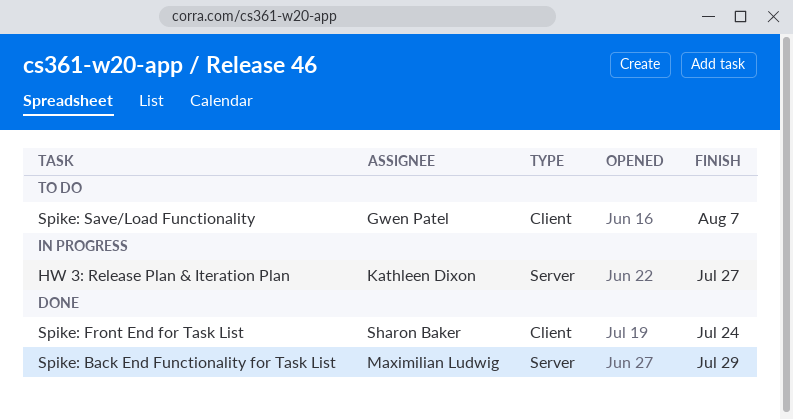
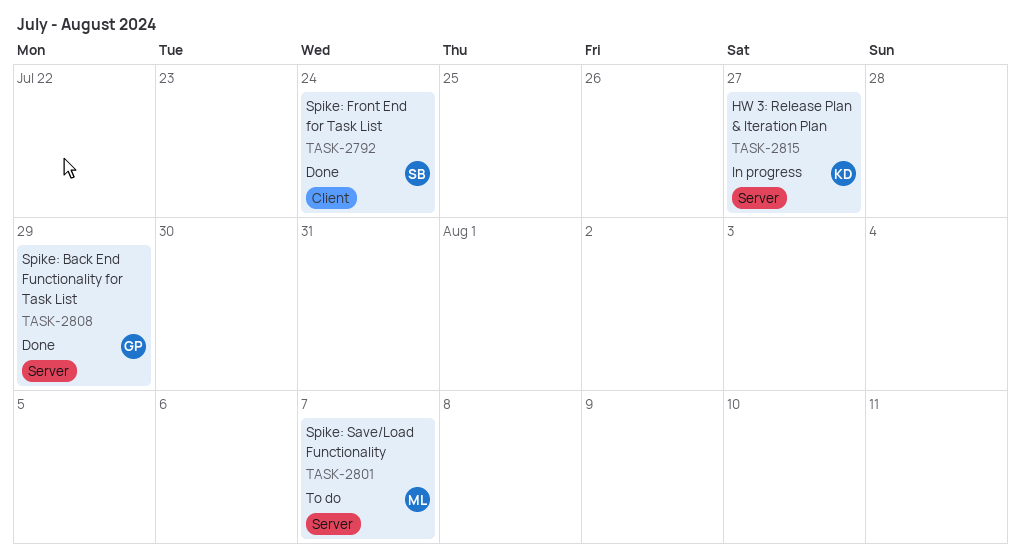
Spike: Back End Functionality for Task List, owner: Maximilian Ludwig -> Gwen Patel
Spike: Save/Load Functionality, owner: Gwen Patel -> Maximilian Ludwig
Spike: Save/Load Functionality, label: Client -> Server

